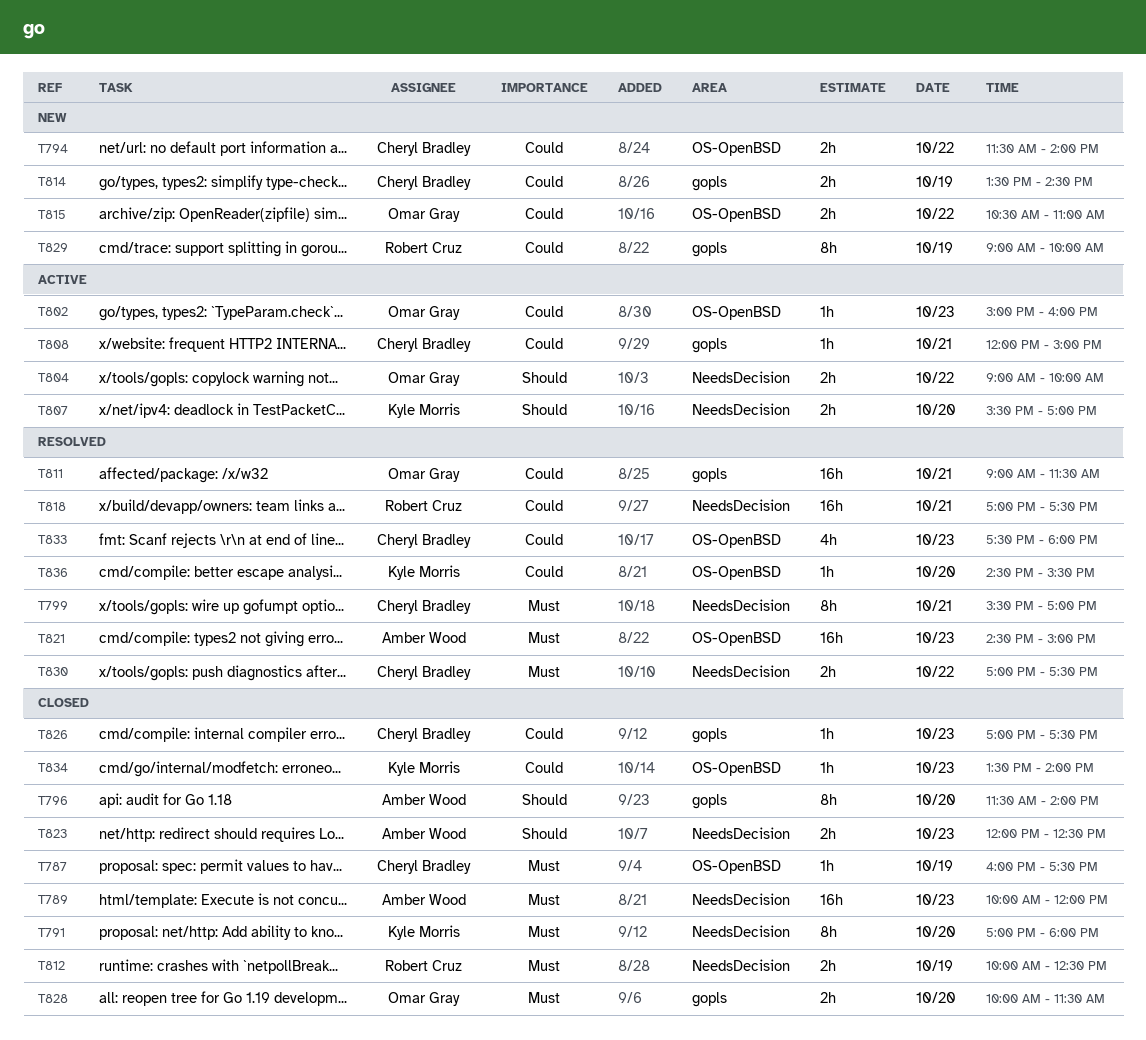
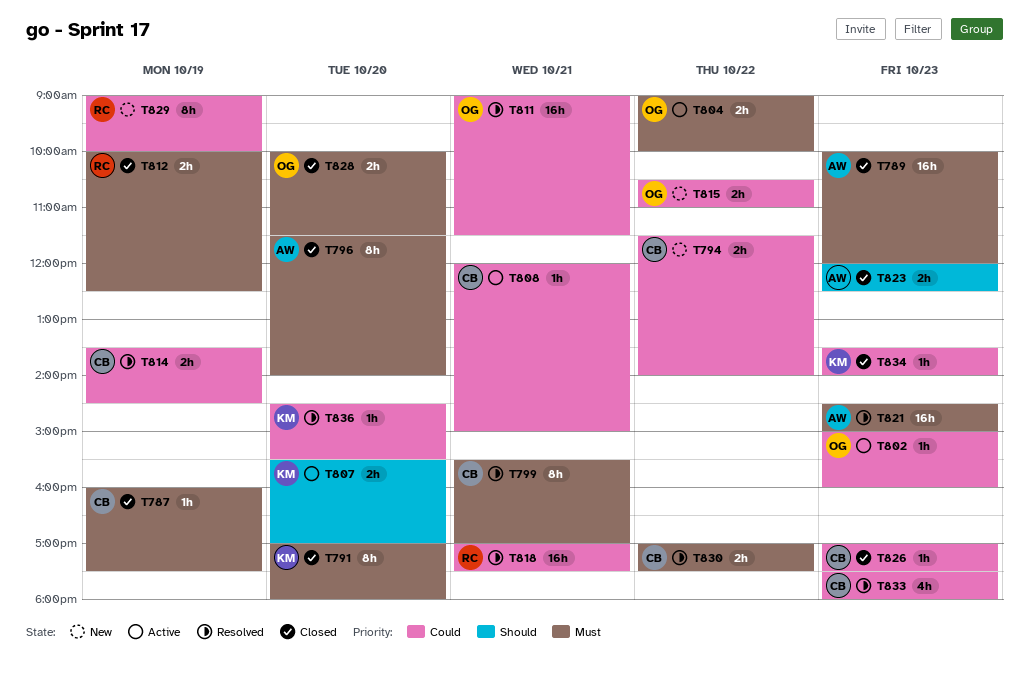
T796, priority: Should -> Must
T804, priority: Should -> Must
T814, status: New -> Resolved

